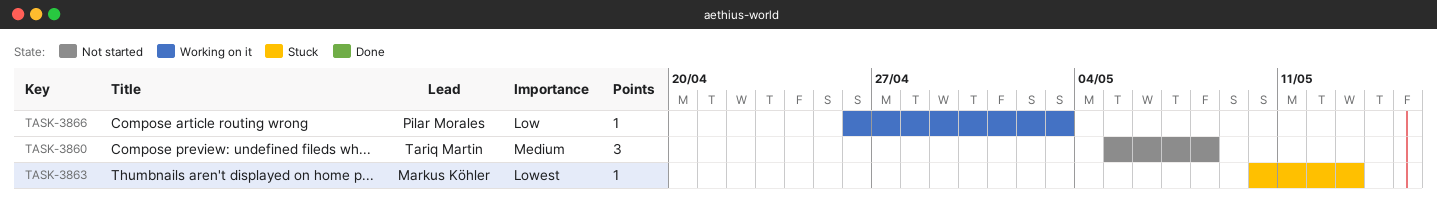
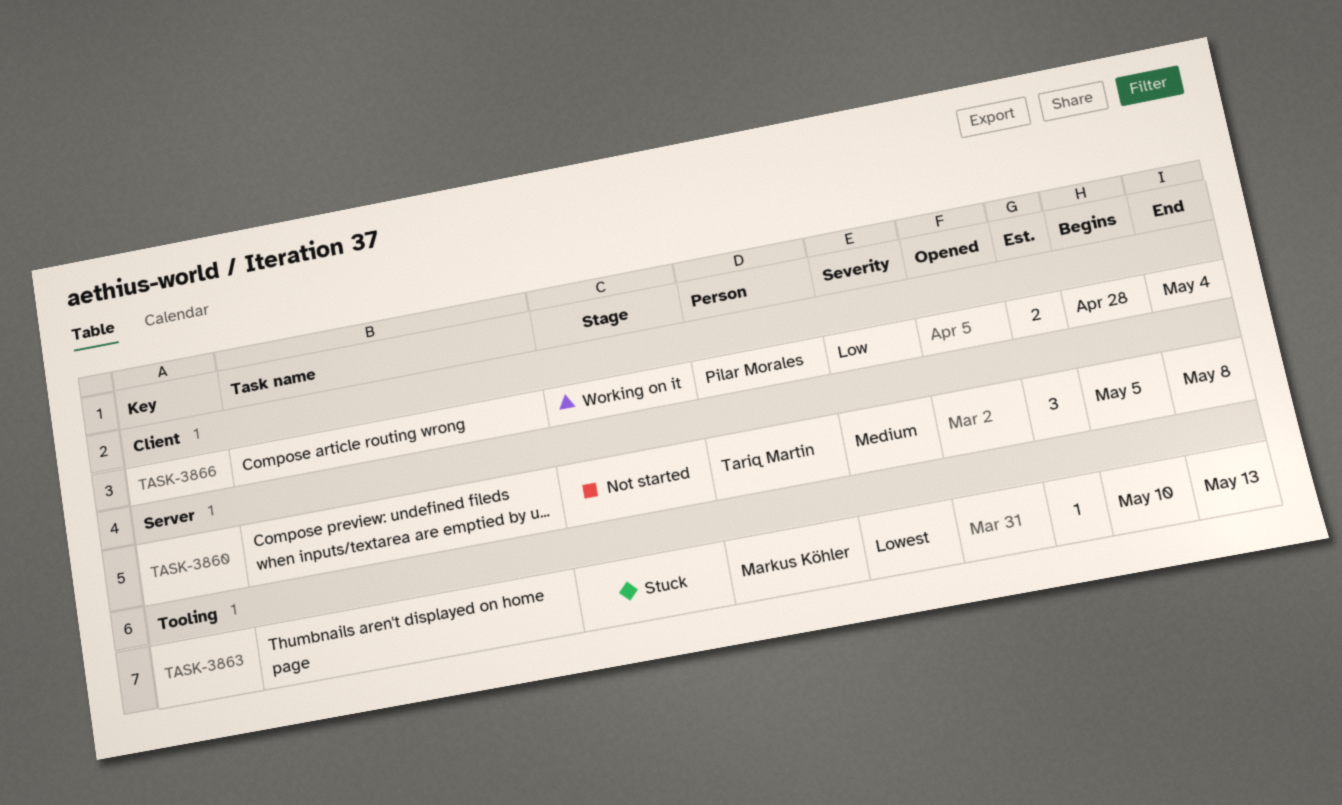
TASK-3866, estimate: 1 -> 2
TASK-3866, start: Apr 26 -> Apr 28
TASK-3866, due: May 3 -> May 4

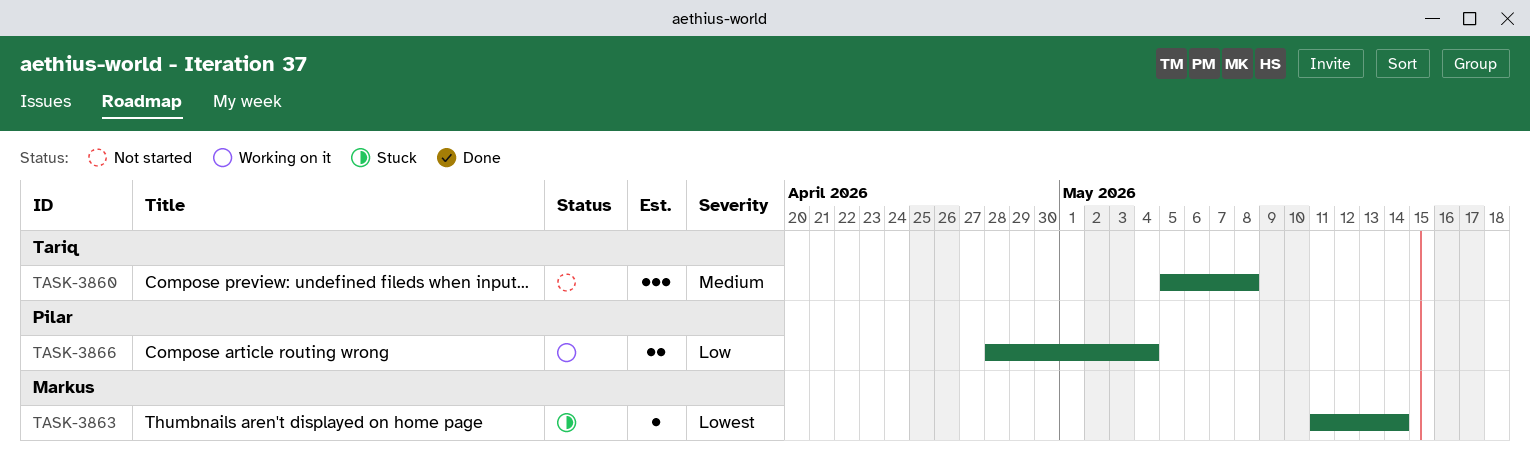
TASK-3863, start: May 10 -> May 11
TASK-3863, due: May 13 -> May 14

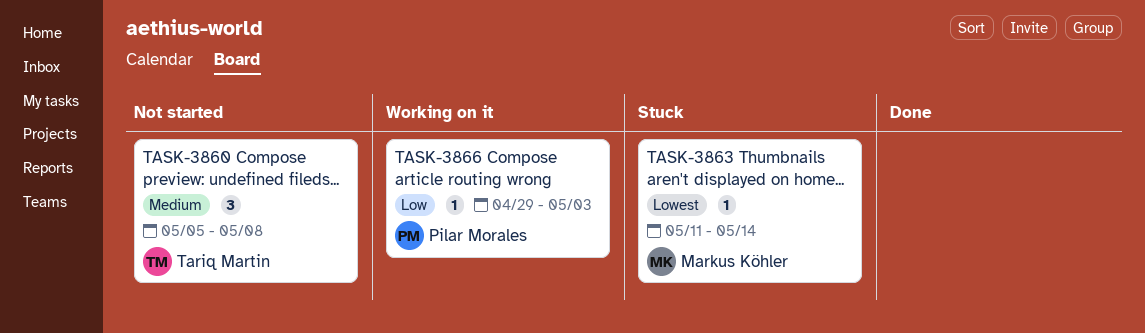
TASK-3866, estimate: 2 -> 1
TASK-3866, start: Apr 28 -> Apr 29
TASK-3866, due: May 4 -> May 3

